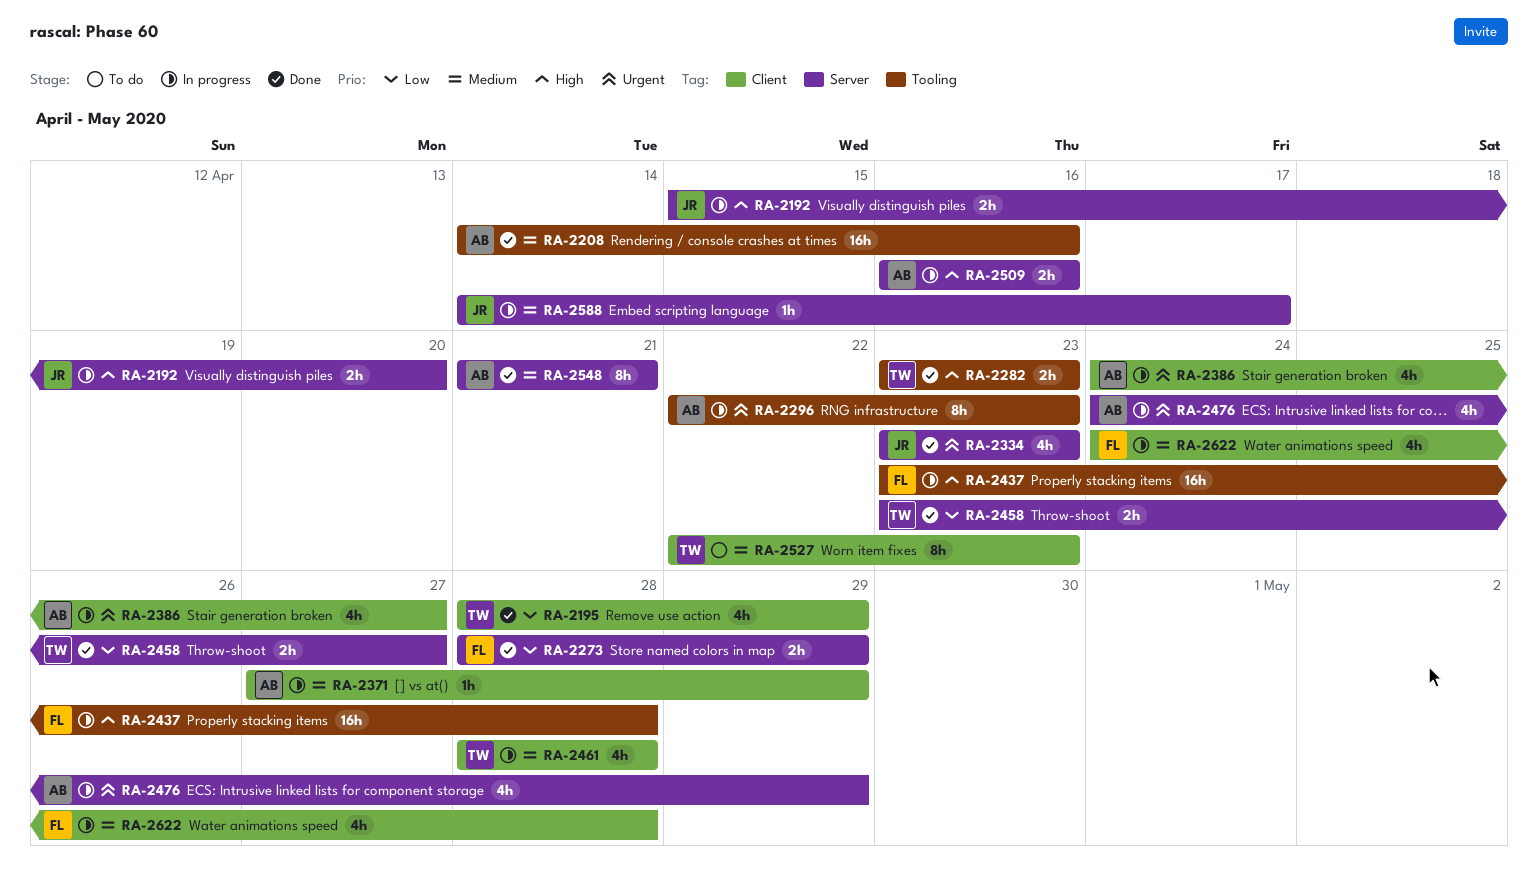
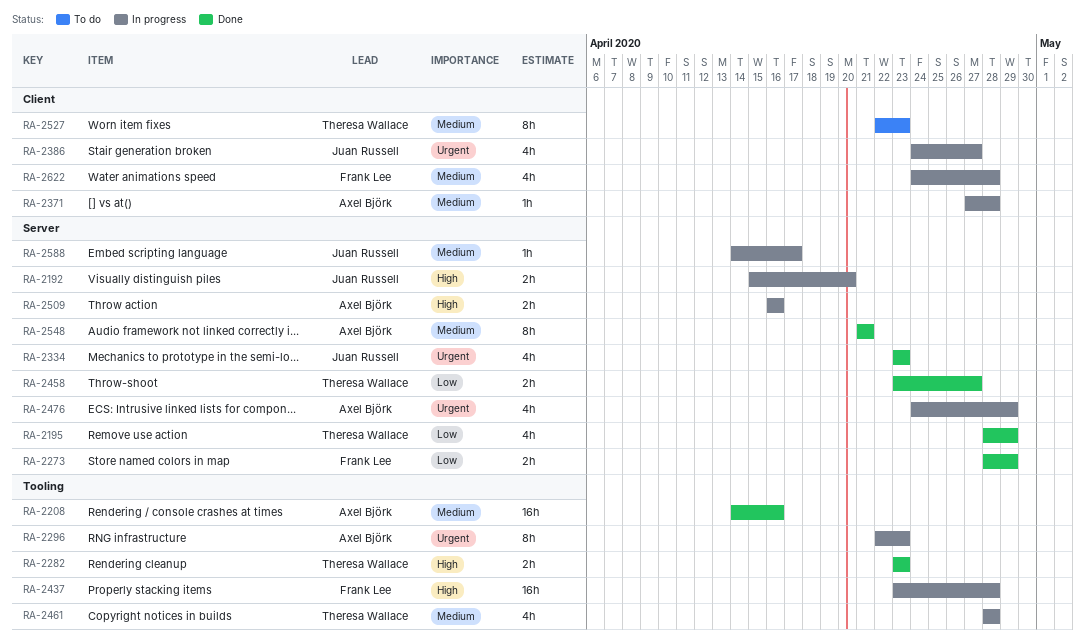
RA-2195, label: Client -> Server
RA-2371, due: Apr 29 -> Apr 28
RA-2386, owner: Axel Björk -> Juan Russell
RA-2461, label: Client -> Tooling

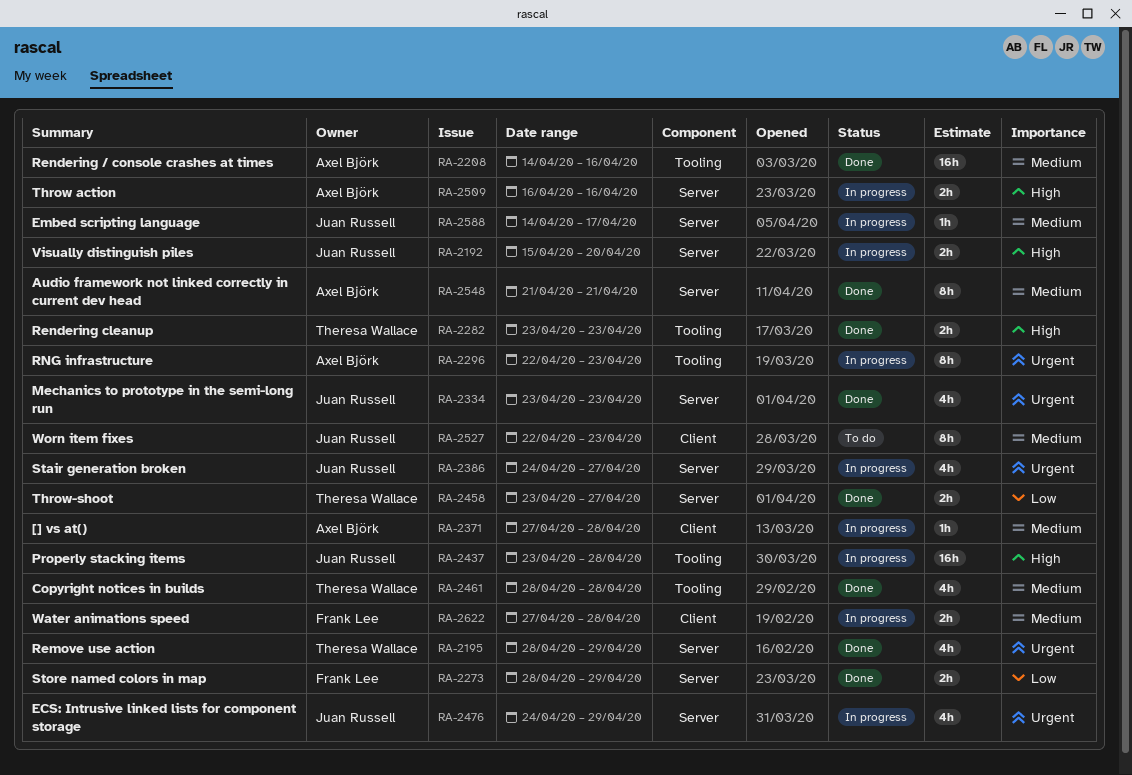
RA-2195, priority: Low -> Urgent
RA-2386, label: Client -> Server
RA-2437, owner: Frank Lee -> Juan Russell
RA-2461, status: In progress -> Done
RA-2476, owner: Axel Björk -> Juan Russell
RA-2527, owner: Theresa Wallace -> Juan Russell
RA-2622, estimate: 4h -> 2h
RA-2622, start: Apr 24 -> Apr 27

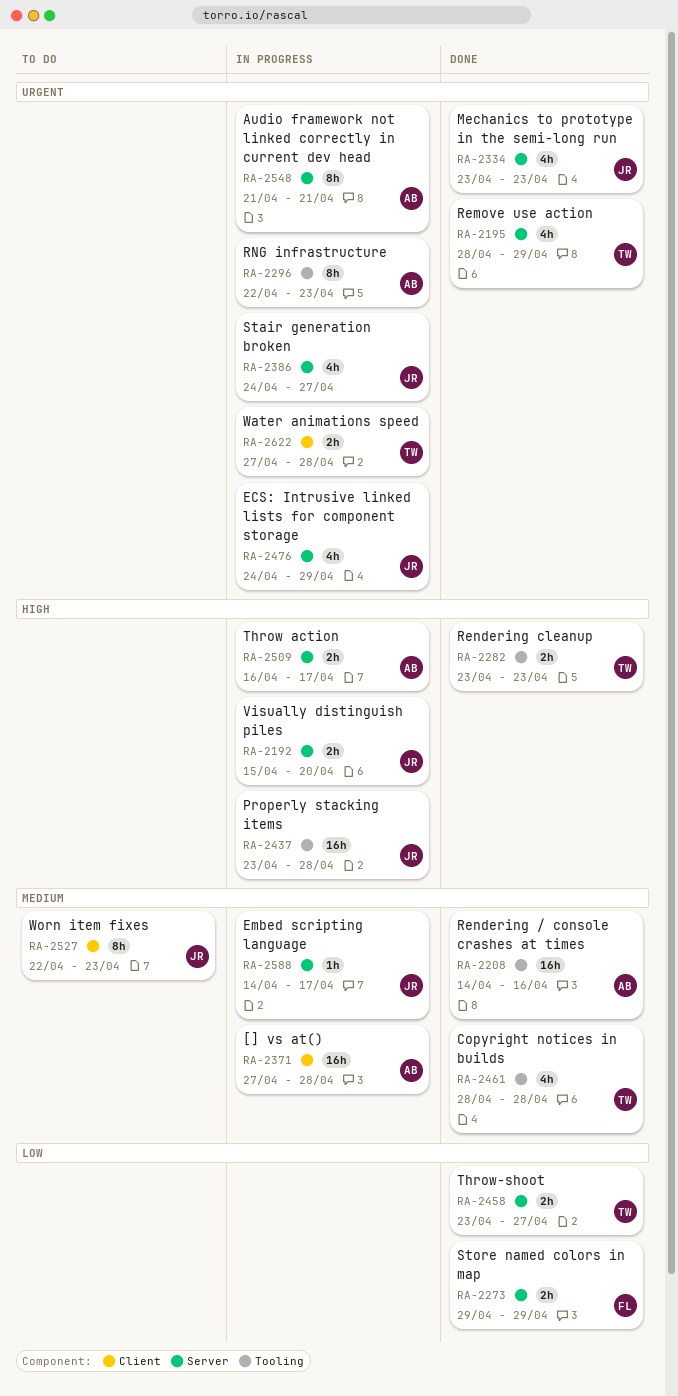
RA-2273, start: Apr 28 -> Apr 29
RA-2371, estimate: 1h -> 16h
RA-2509, due: Apr 16 -> Apr 17
RA-2548, status: Done -> In progress
RA-2548, priority: Medium -> Urgent
RA-2622, owner: Frank Lee -> Theresa Wallace
RA-2622, priority: Medium -> Urgent

